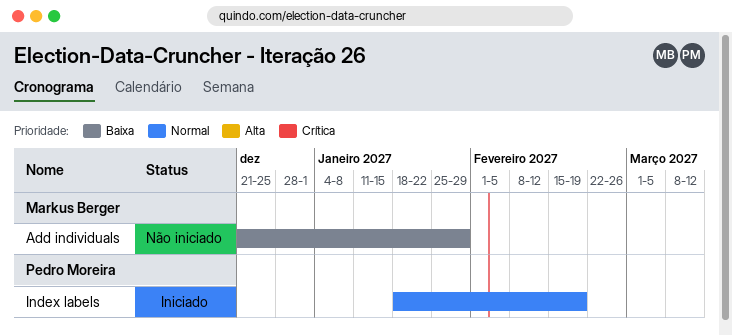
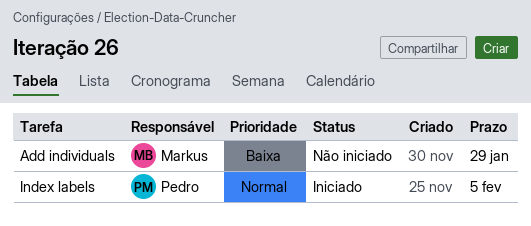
Index labels, due: Feb 19 -> Feb 5

